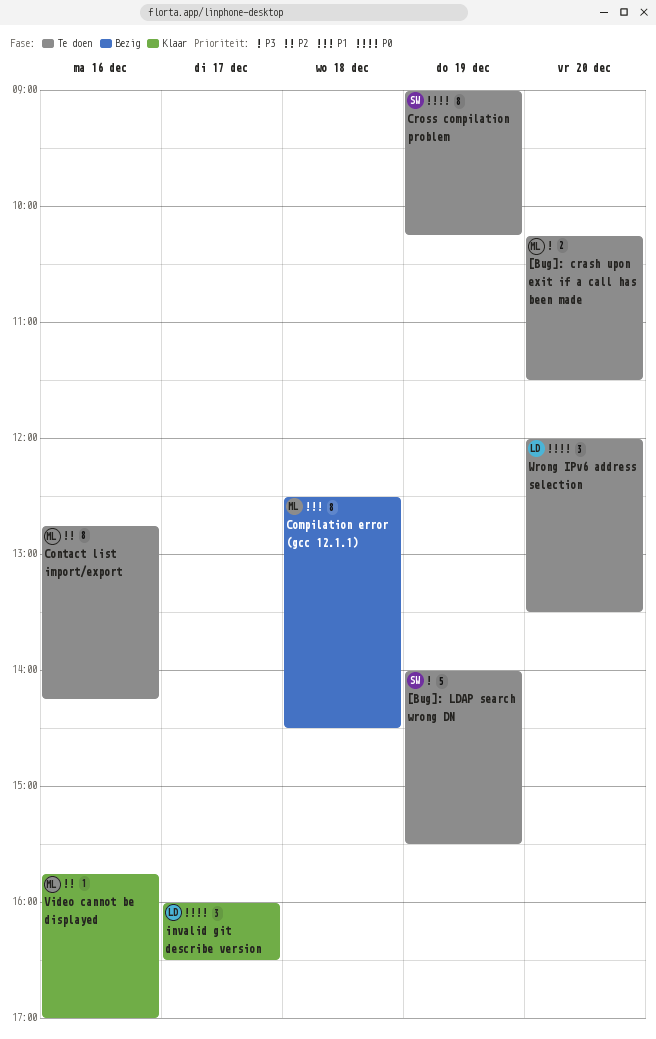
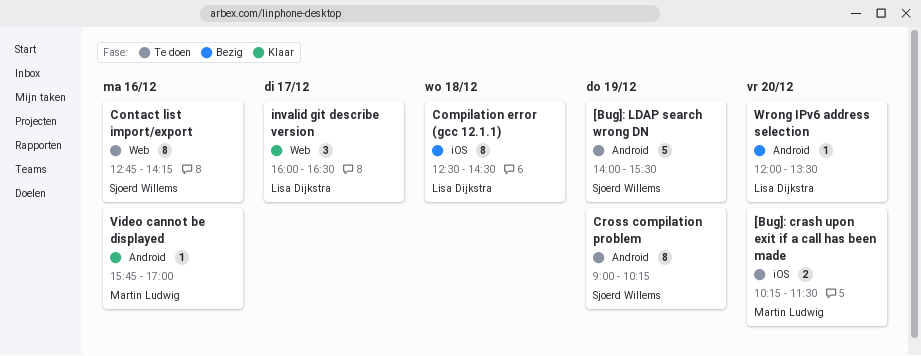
Compilation error (gcc 12.1.1), owner: Martin Ludwig -> Lisa Dijkstra
Contact list import/export, owner: Martin Ludwig -> Sjoerd Willems
Wrong IPv6 address selection, status: Te doen -> Bezig
Wrong IPv6 address selection, estimate: 3 -> 1

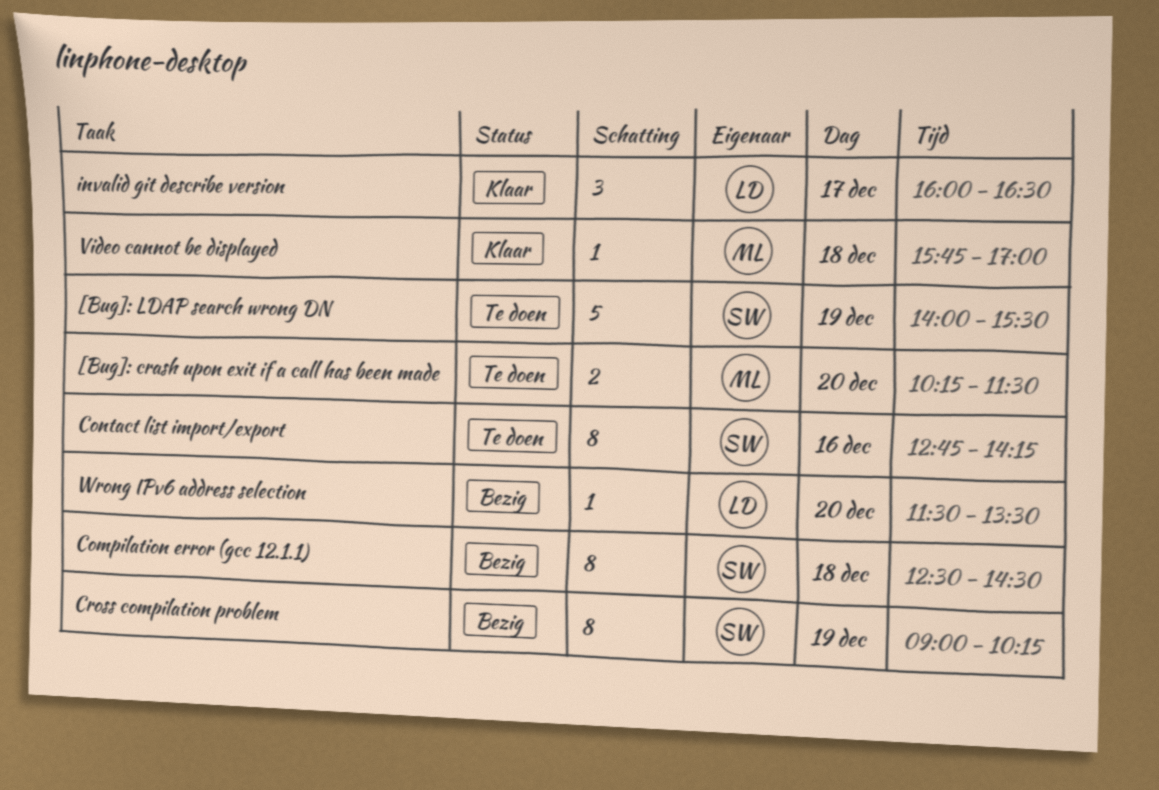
Compilation error (gcc 12.1.1), owner: Lisa Dijkstra -> Sjoerd Willems
Cross compilation problem, status: Te doen -> Bezig
Video cannot be displayed, day: Dec 16 -> Dec 18
Wrong IPv6 address selection, begins: 12:00 -> 11:30

